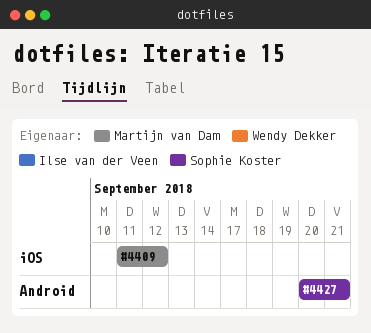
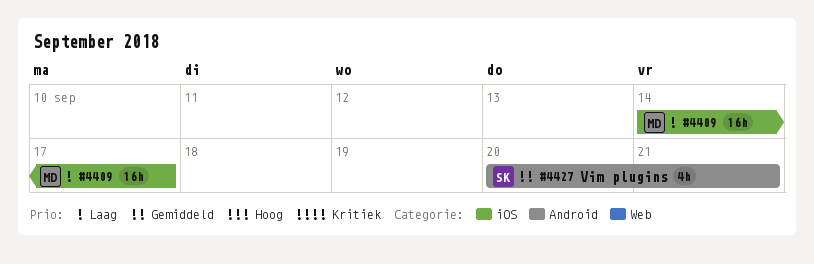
#4409, start: Sep 11 -> Sep 14
#4409, due: Sep 12 -> Sep 17

